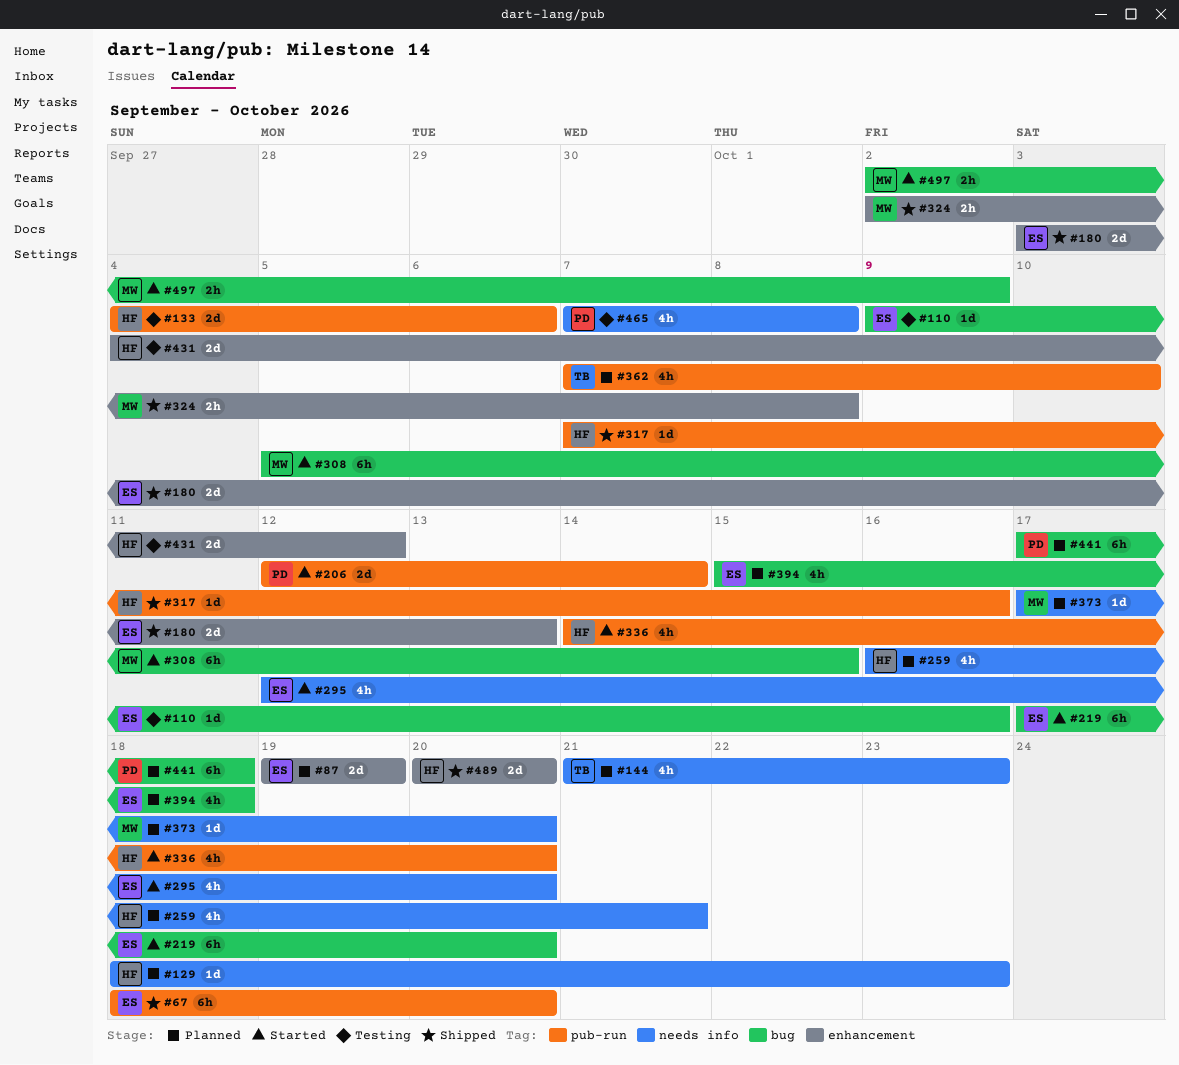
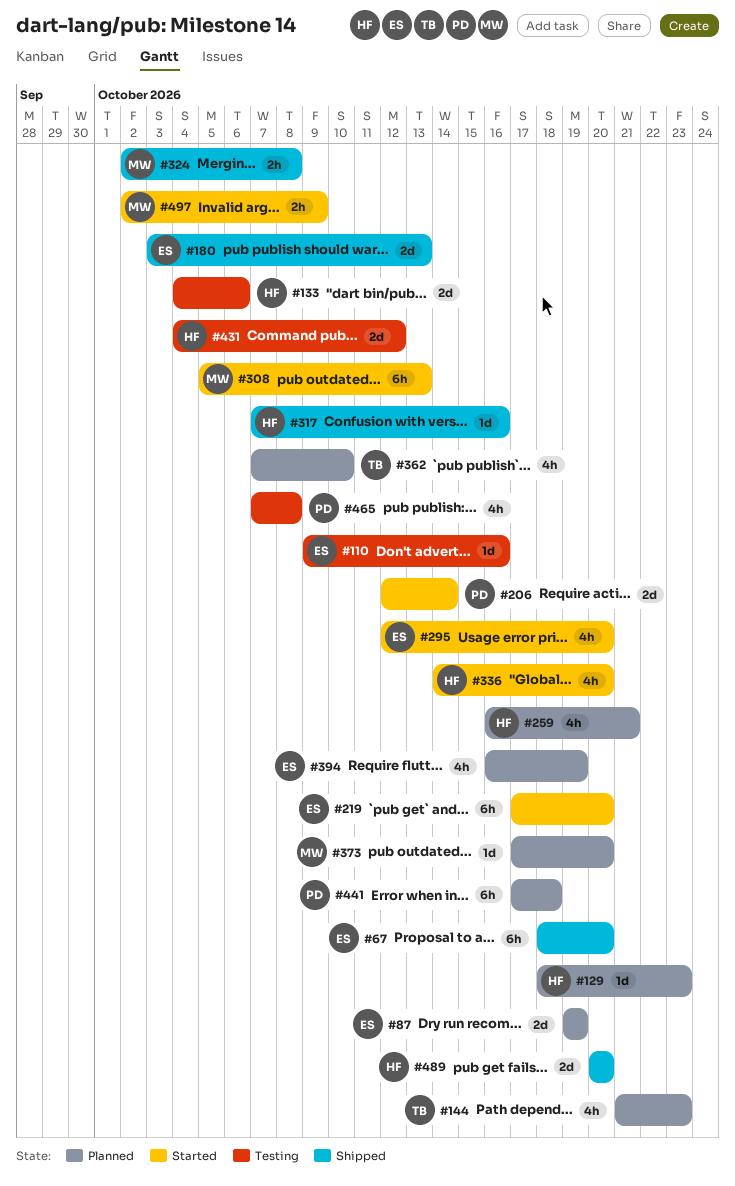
#308, due: Oct 15 -> Oct 13
#394, start: Oct 15 -> Oct 16
#394, due: Oct 18 -> Oct 19

